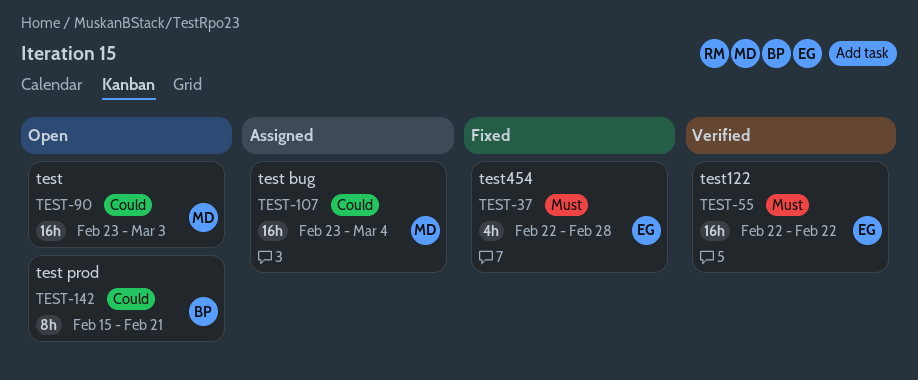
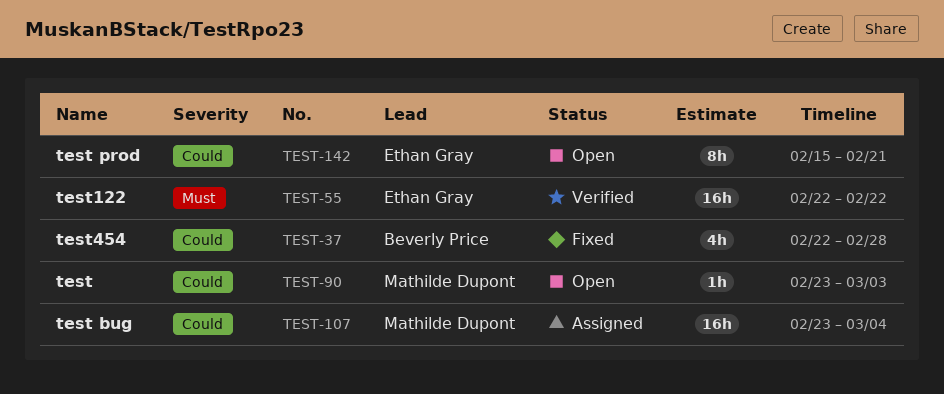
TEST-37, owner: Ethan Gray -> Beverly Price
TEST-37, priority: Must -> Could
TEST-90, estimate: 16h -> 1h
TEST-142, owner: Beverly Price -> Ethan Gray

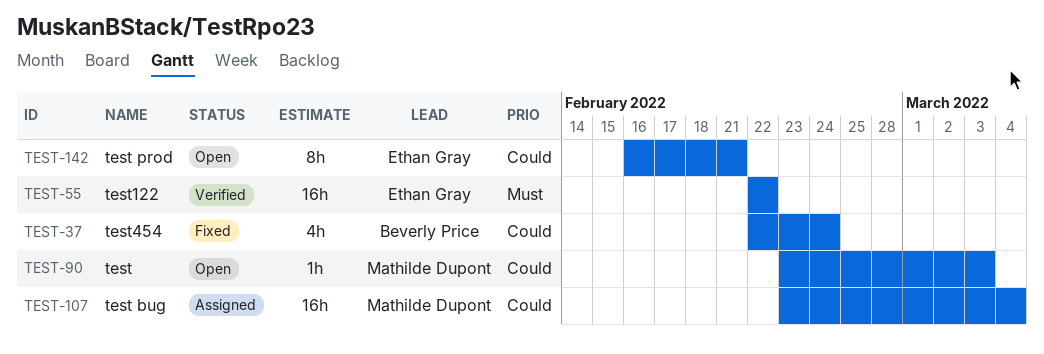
TEST-37, due: Feb 28 -> Feb 24
TEST-142, start: Feb 15 -> Feb 16

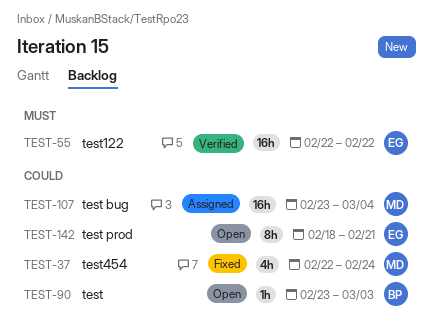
TEST-37, owner: Beverly Price -> Mathilde Dupont
TEST-90, owner: Mathilde Dupont -> Beverly Price
TEST-142, start: Feb 16 -> Feb 18

